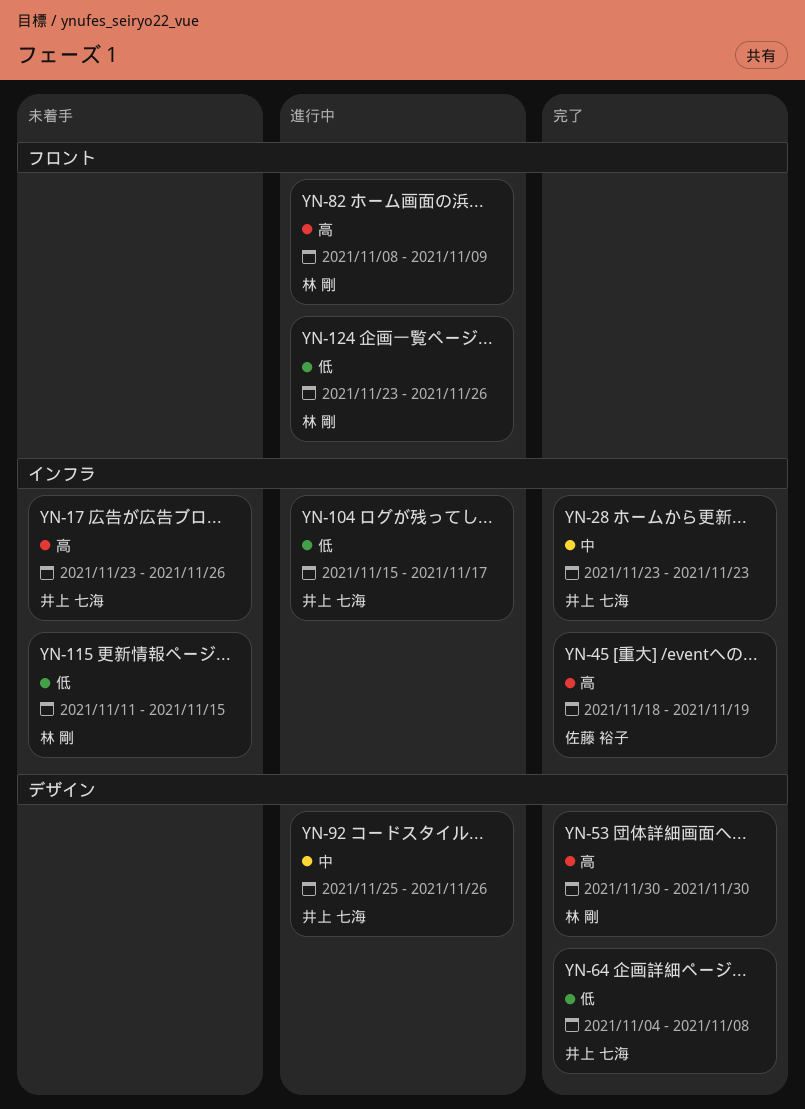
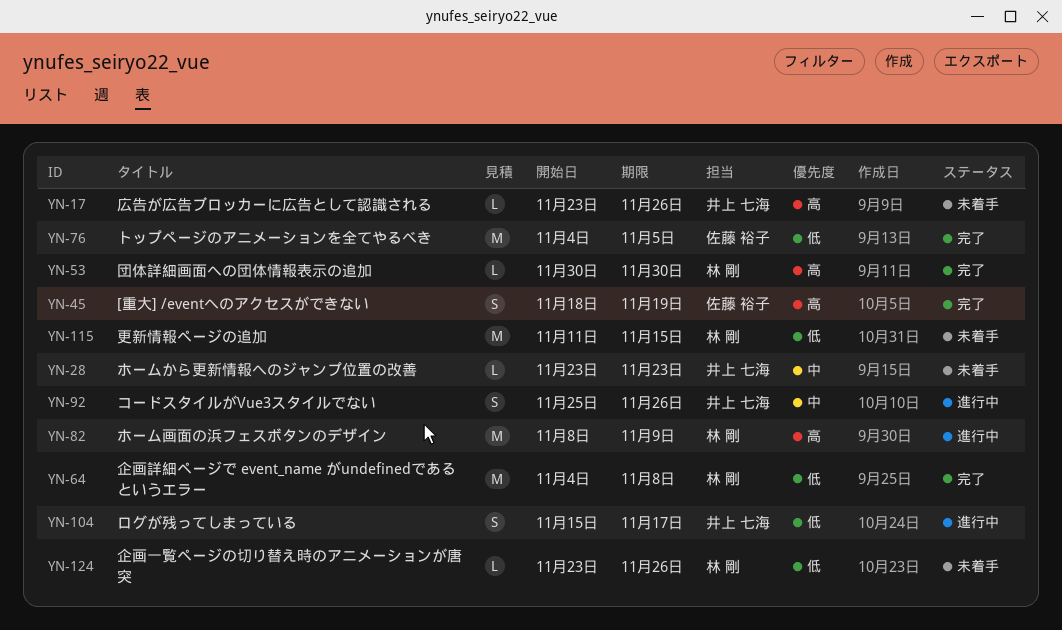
YN-28, status: 完了 -> 未着手
YN-64, owner: 井上 七海 -> 林 剛
YN-76: none -> present
YN-124, status: 進行中 -> 未着手

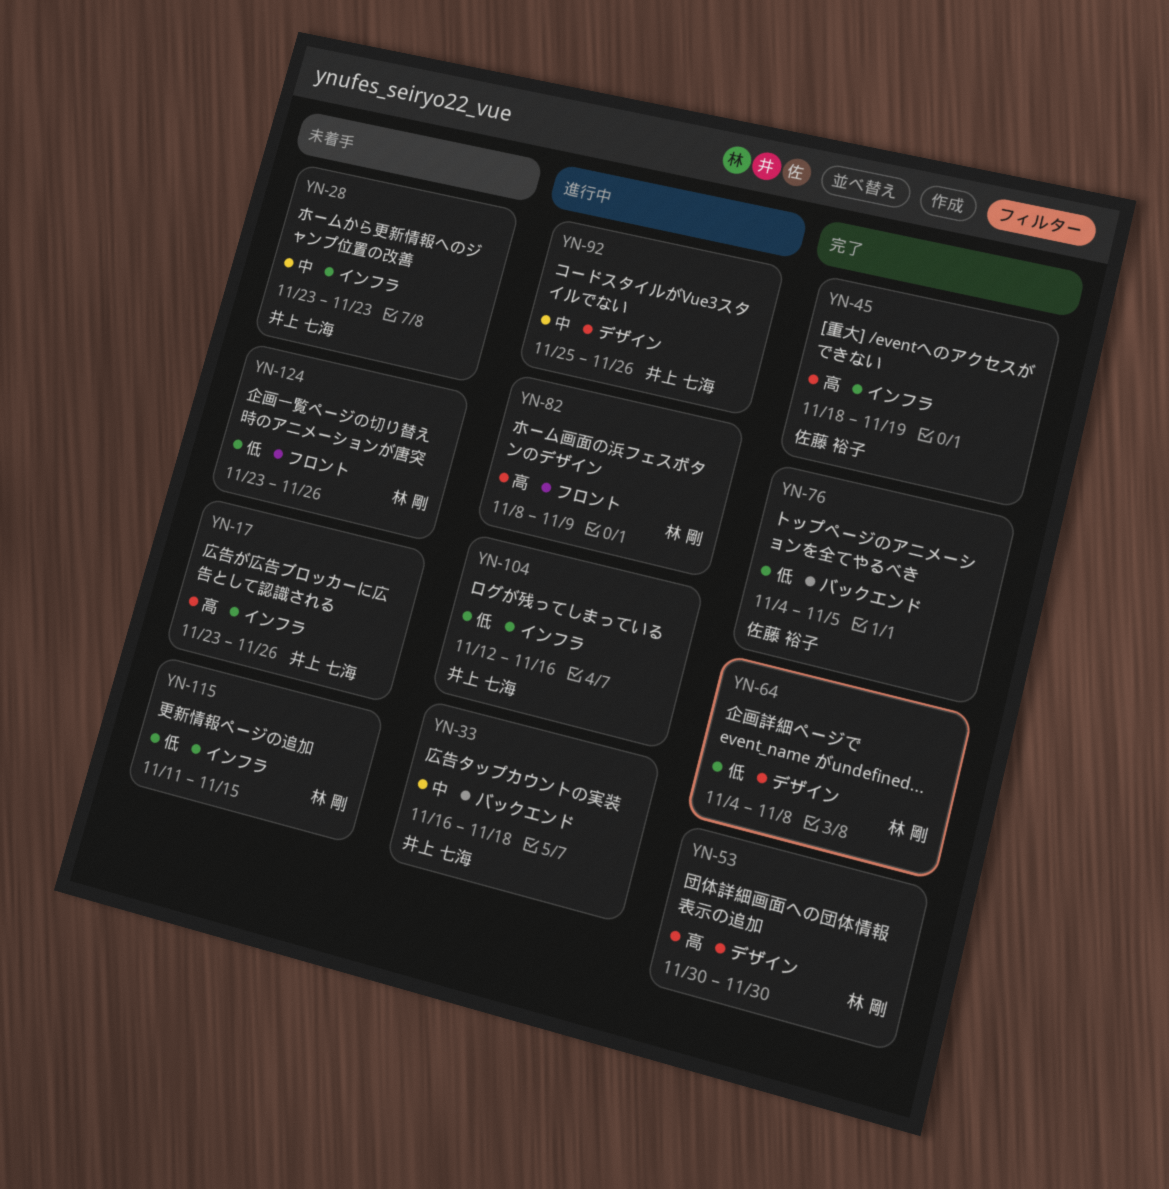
YN-33: none -> present
YN-104, start: Nov 15 -> Nov 12
YN-104, due: Nov 17 -> Nov 16

